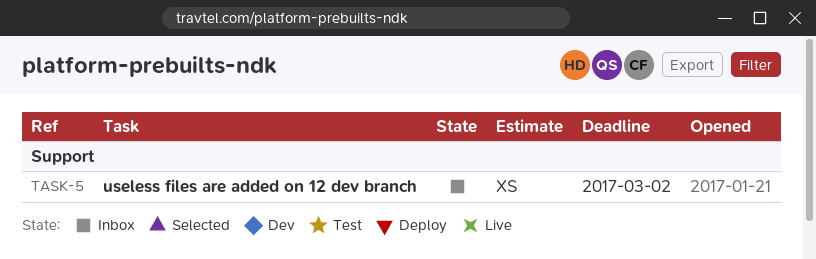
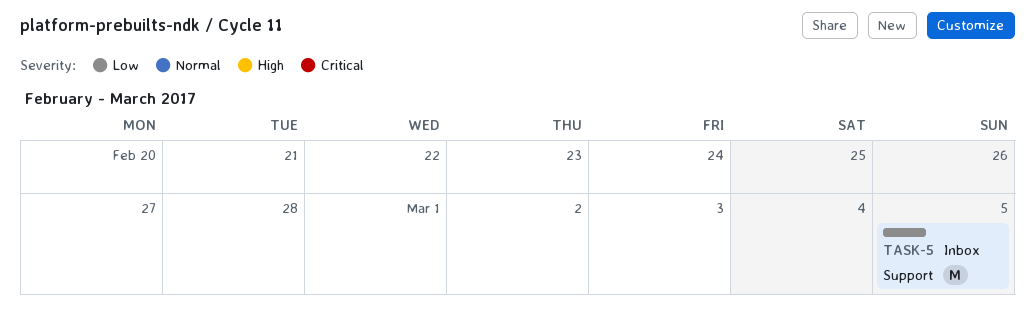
TASK-5, estimate: XS -> M
TASK-5, due: Mar 2 -> Mar 5

